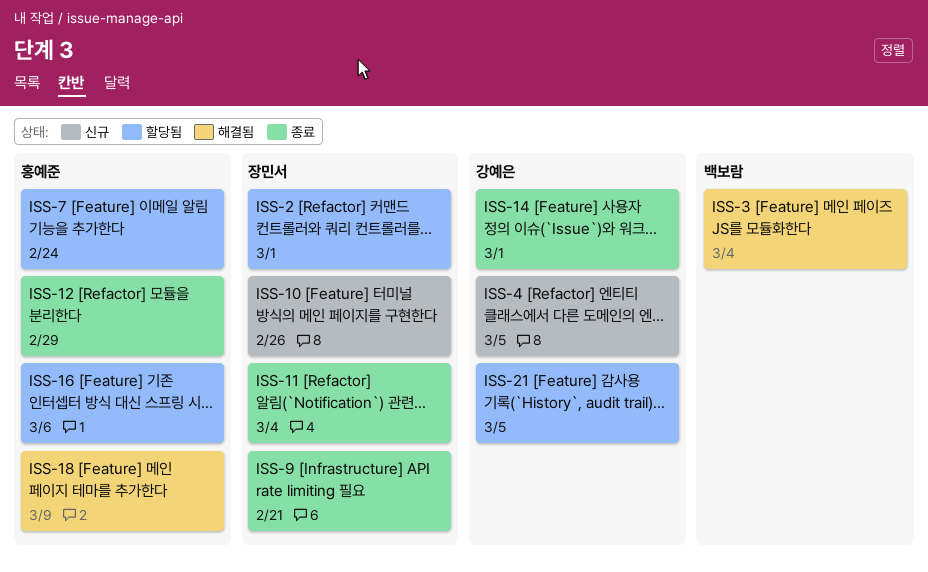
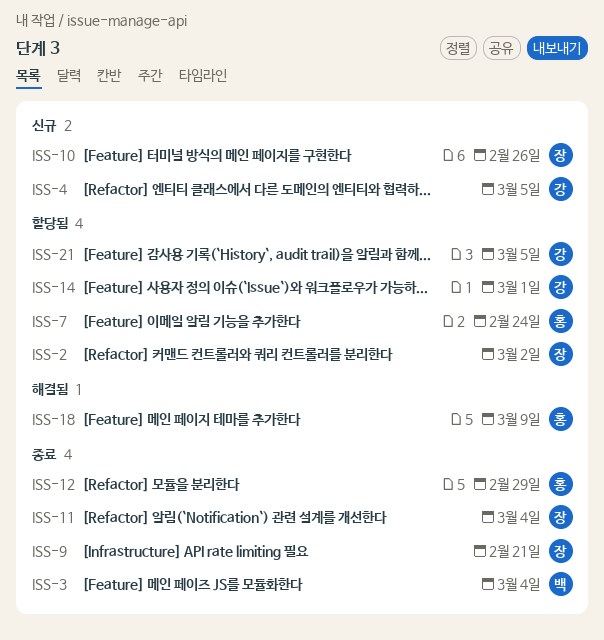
ISS-2, due: Mar 1 -> Mar 2
ISS-3, status: 해결됨 -> 종료
ISS-14, status: 종료 -> 할당됨
ISS-16: present -> none

